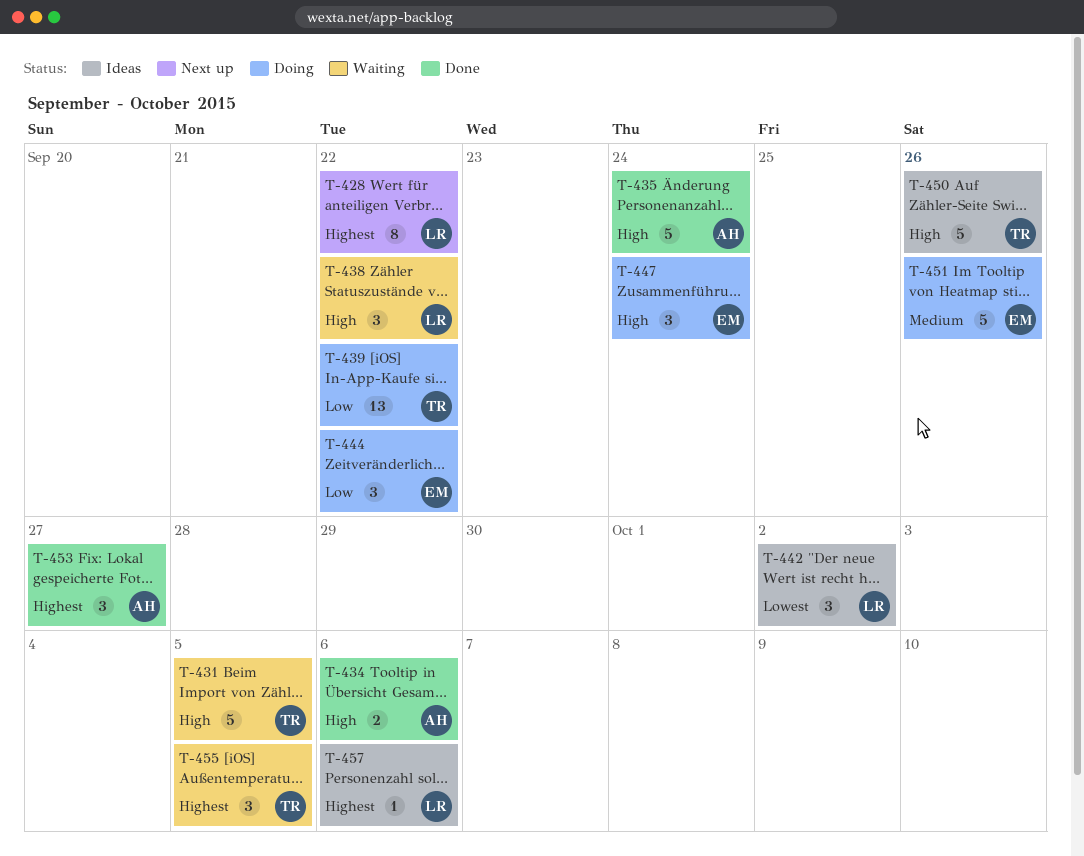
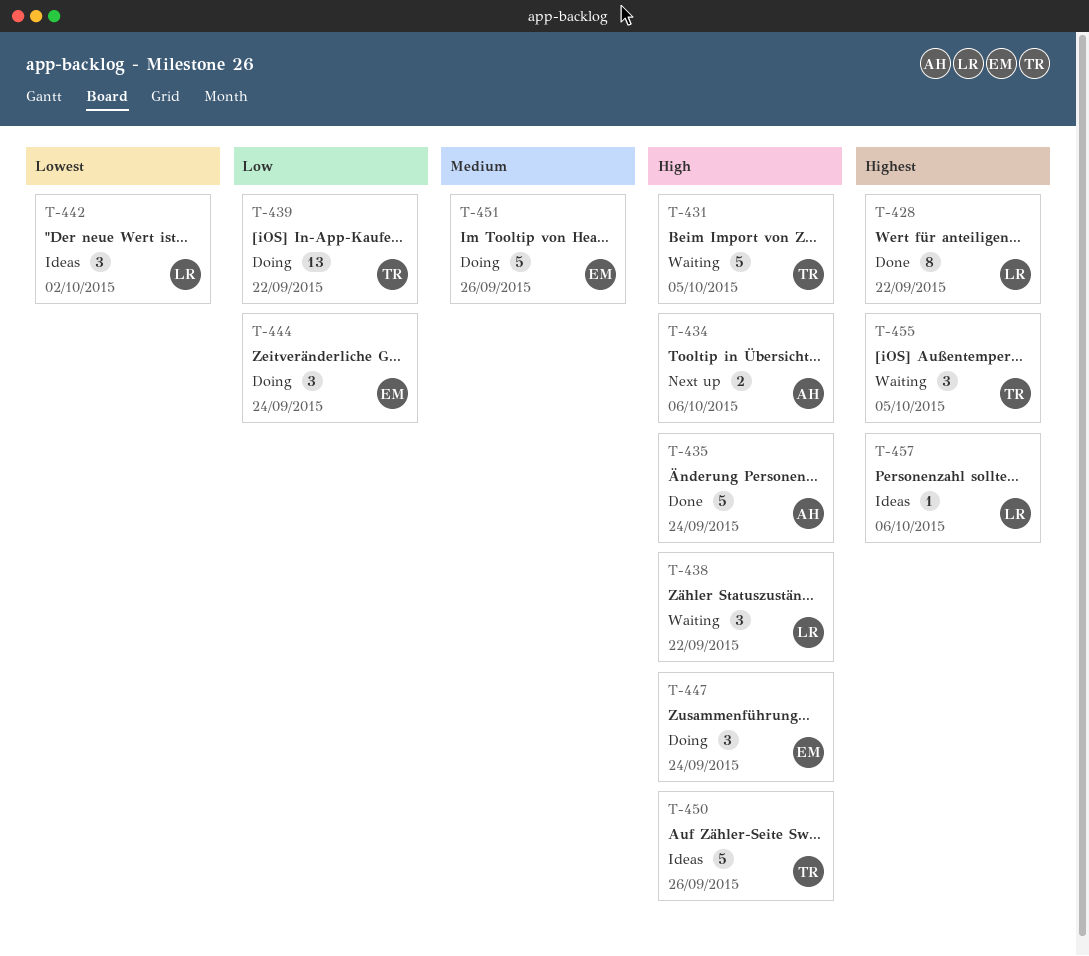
T-428, status: Next up -> Done
T-434, status: Done -> Next up
T-444, due: Sep 22 -> Sep 24
T-453: present -> none

